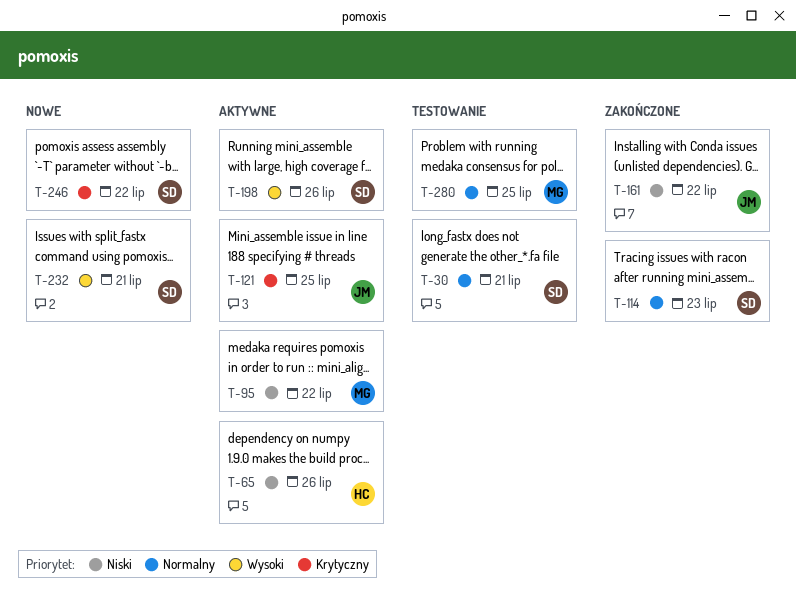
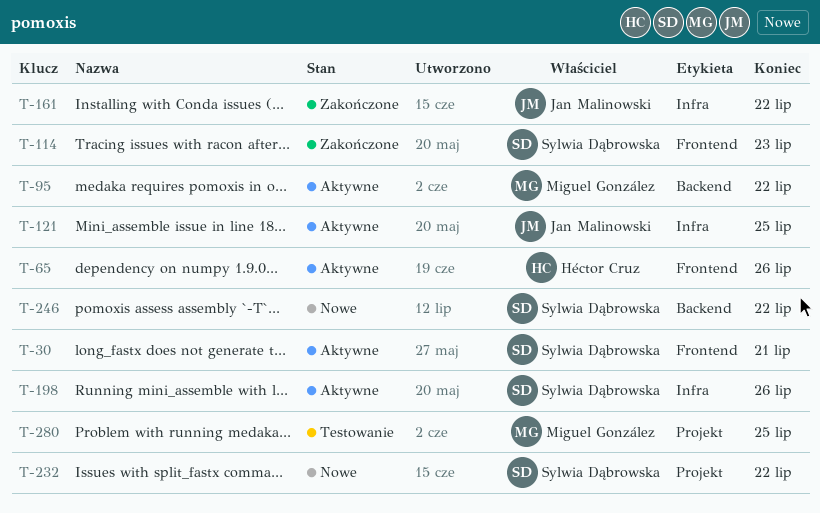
T-30, status: Testowanie -> Aktywne
T-232, due: Jul 21 -> Jul 22

